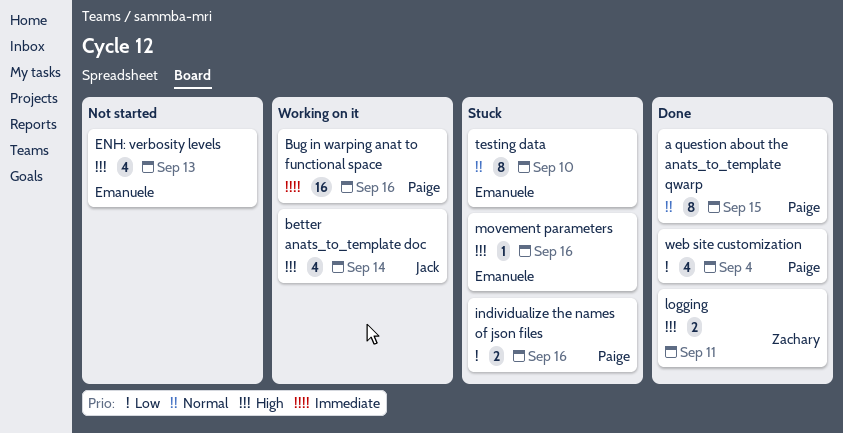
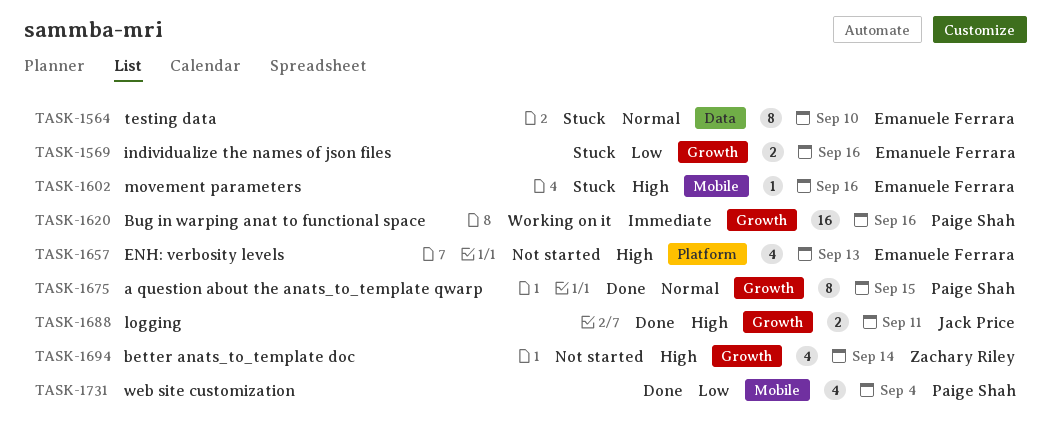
better anats_to_template doc, status: Working on it -> Not started
better anats_to_template doc, owner: Jack Price -> Zachary Riley
individualize the names of json files, owner: Paige Shah -> Emanuele Ferrara
logging, owner: Zachary Riley -> Jack Price

